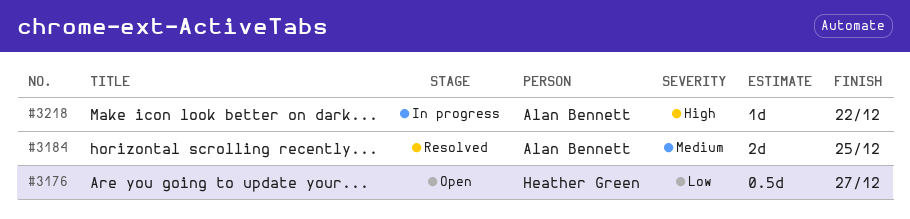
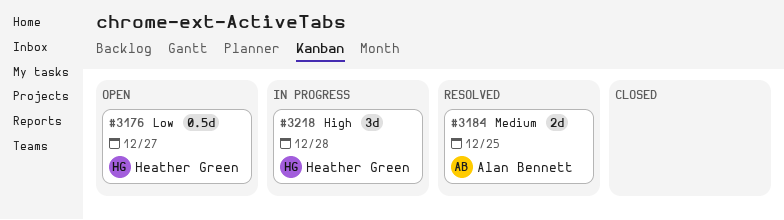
#3218, owner: Alan Bennett -> Heather Green
#3218, estimate: 1d -> 3d
#3218, due: Dec 22 -> Dec 28

